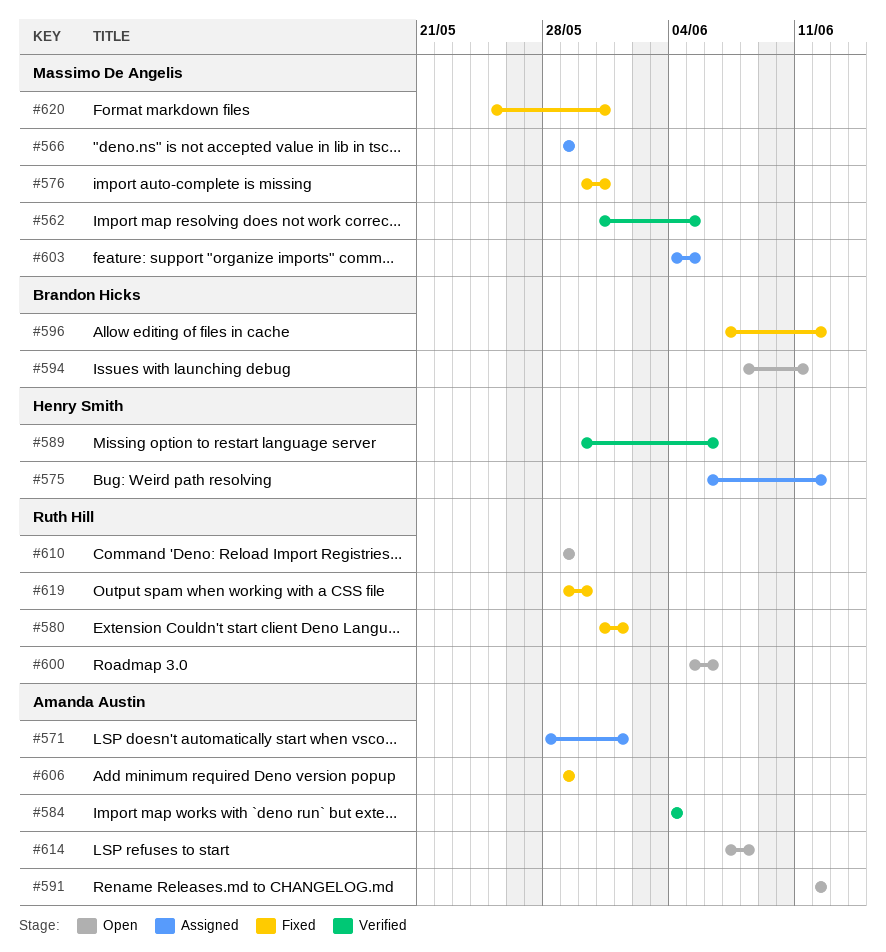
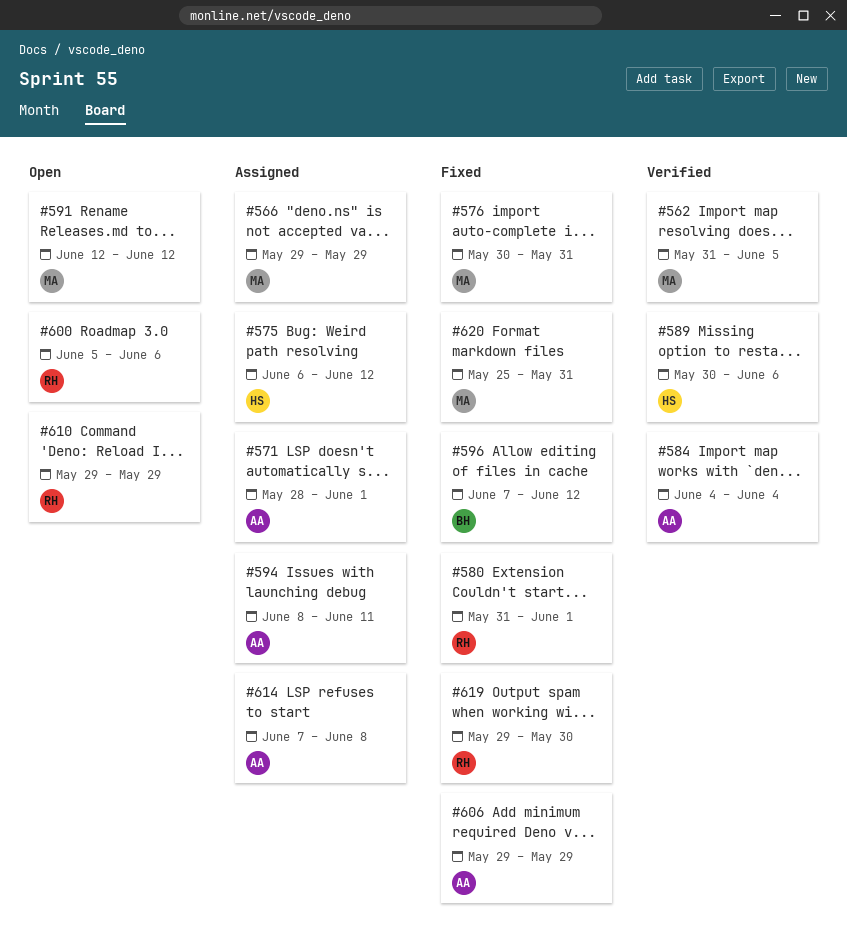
#591, owner: Amanda Austin -> Massimo De Angelis
#594, status: Open -> Assigned
#594, owner: Brandon Hicks -> Amanda Austin
#603: present -> none
#614, status: Open -> Assigned

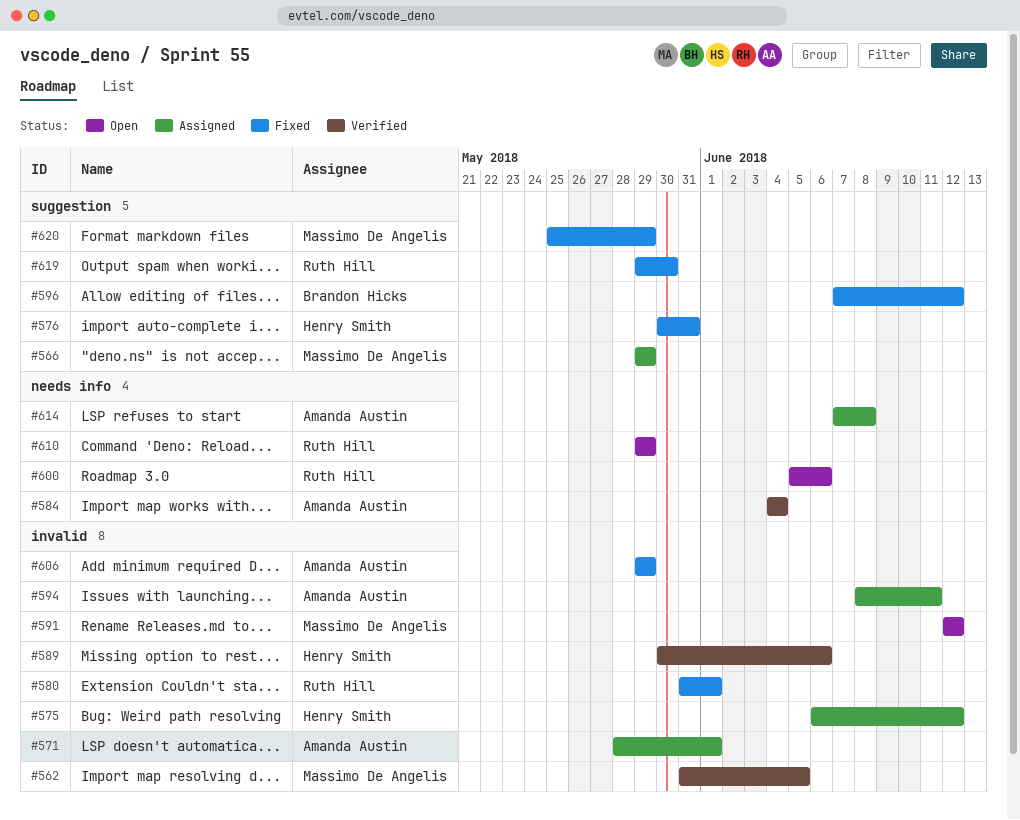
#576, owner: Massimo De Angelis -> Henry Smith
#620, due: May 31 -> May 29

